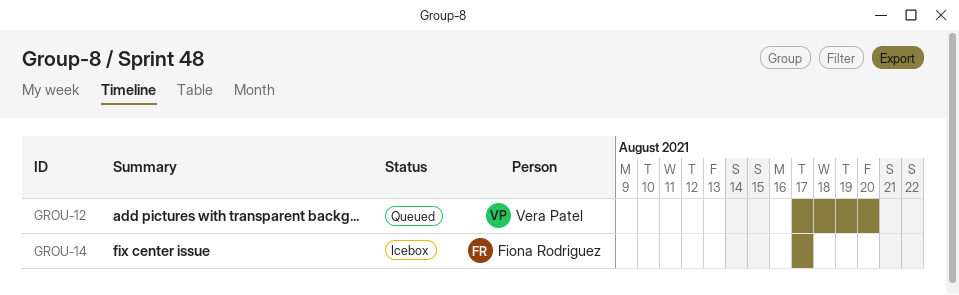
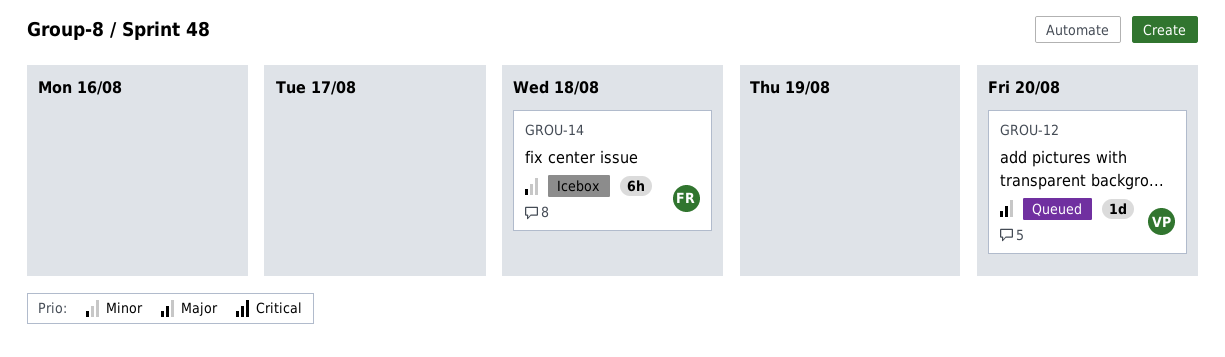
GROU-14, due: Aug 17 -> Aug 18

